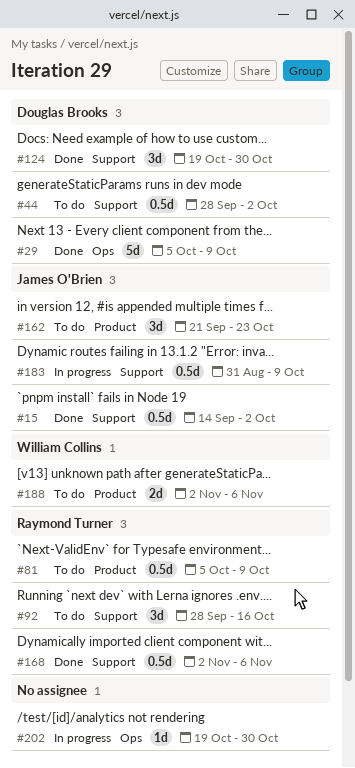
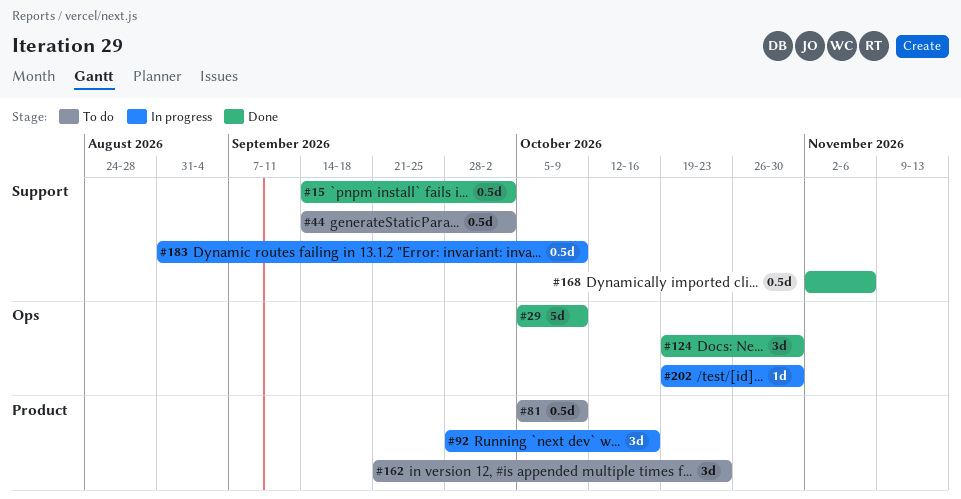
#44, start: Sep 28 -> Sep 14
#92, status: To do -> In progress
#92, label: Support -> Product
#124, label: Support -> Ops
#188: present -> none

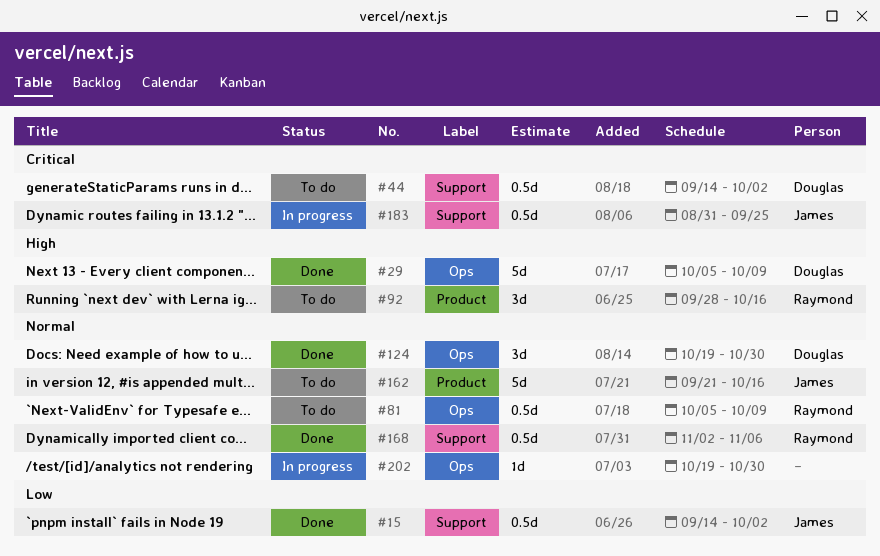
#81, label: Product -> Ops
#92, status: In progress -> To do
#162, estimate: 3d -> 5d
#162, due: Oct 23 -> Oct 16
#183, due: Oct 9 -> Sep 25

